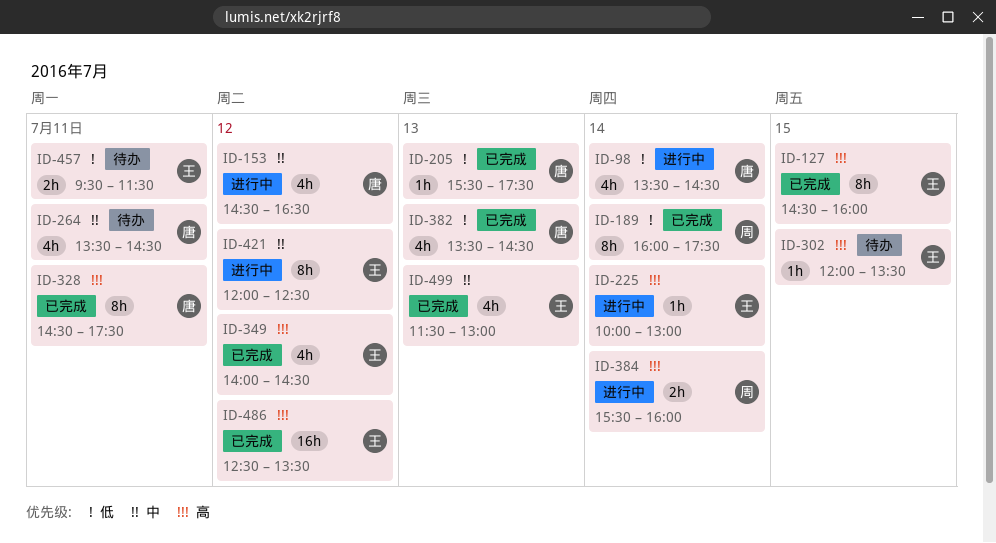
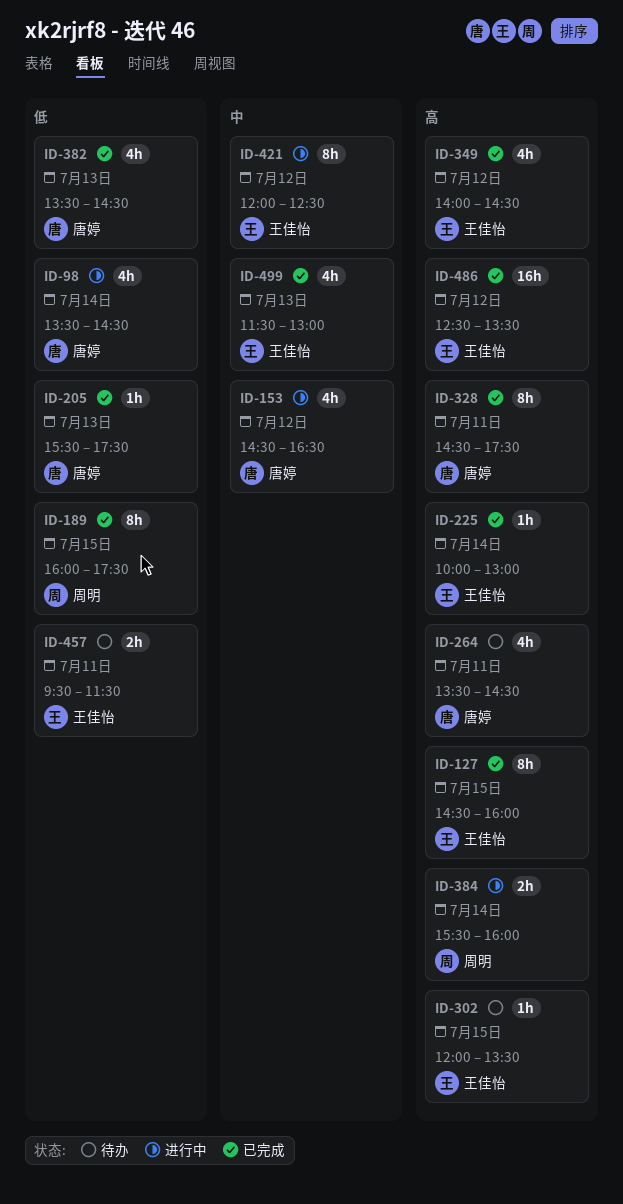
ID-189, day: Jul 14 -> Jul 15
ID-225, status: 进行中 -> 已完成
ID-264, priority: 中 -> 高

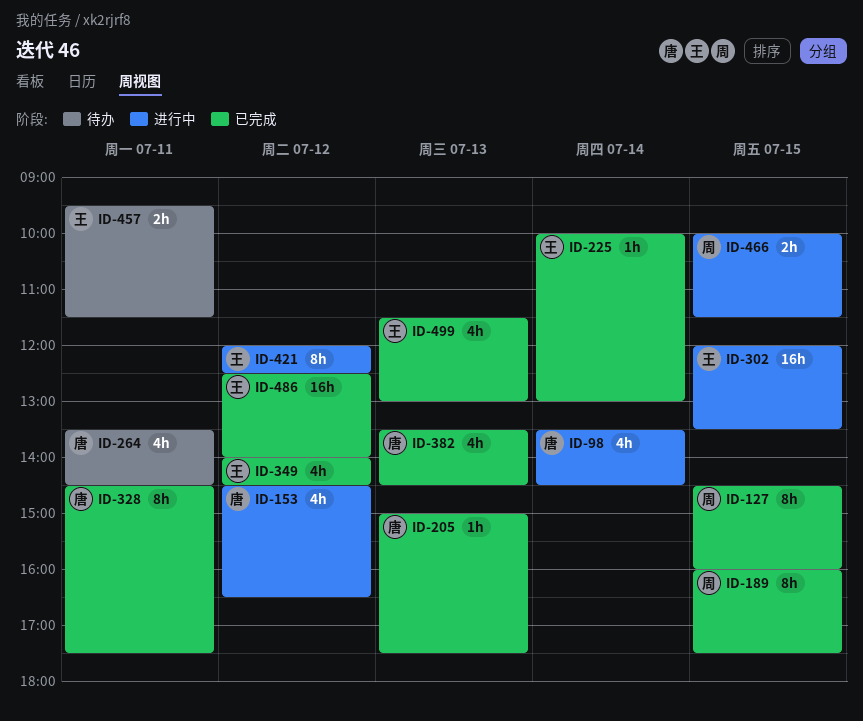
ID-127, owner: 王佳怡 -> 周明
ID-205, begins: 15:30 -> 15:00
ID-302, status: 待办 -> 进行中
ID-302, estimate: 1h -> 16h
ID-384: present -> none
ID-466: none -> present
ID-486, ends: 13:30 -> 14:00

